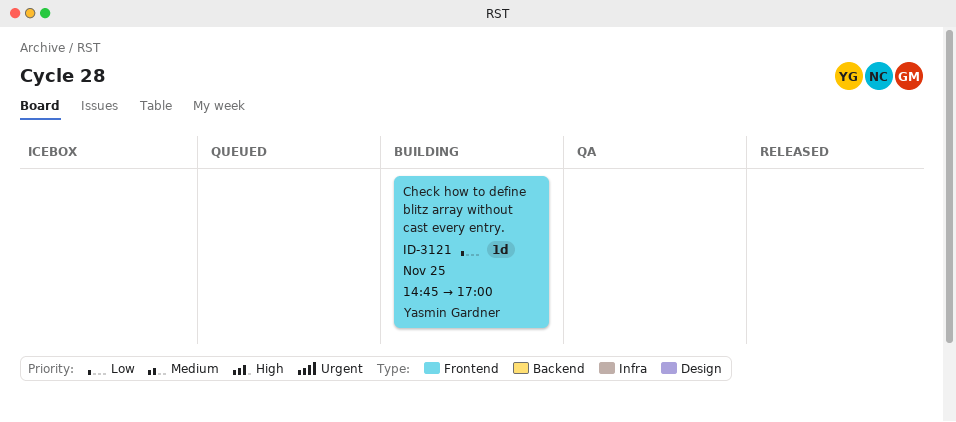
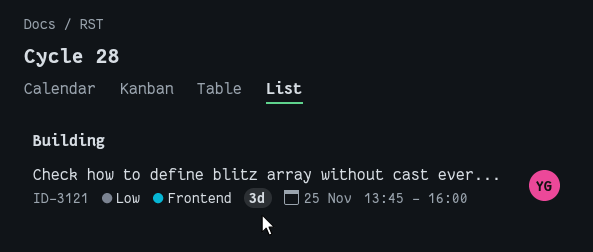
ID-3121, estimate: 1d -> 3d
ID-3121, begins: 14:45 -> 13:45
ID-3121, ends: 17:00 -> 16:00

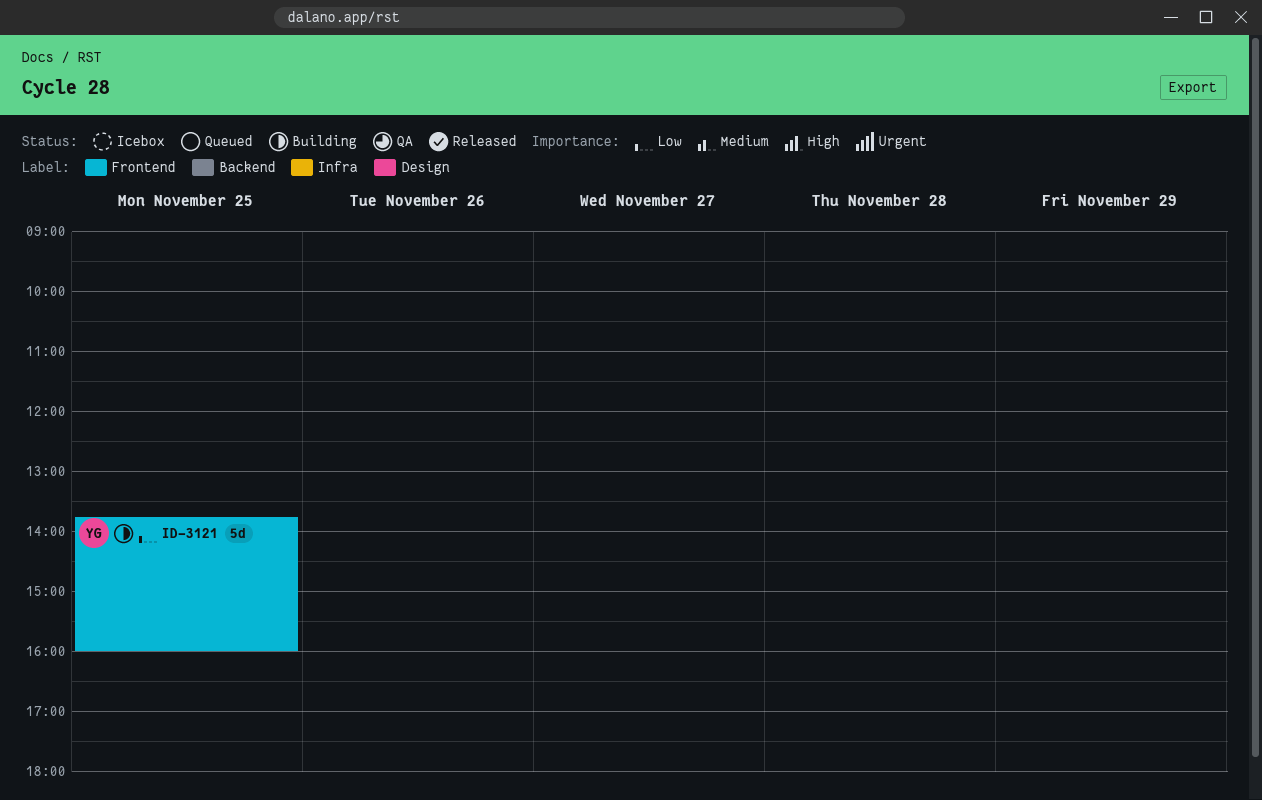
ID-3121, estimate: 3d -> 5d

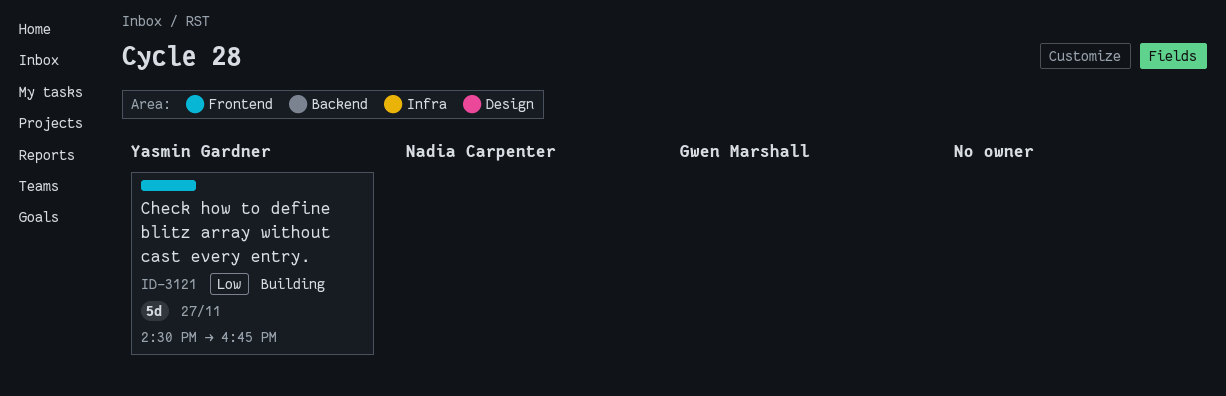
ID-3121, day: Nov 25 -> Nov 27
ID-3121, begins: 13:45 -> 14:30
ID-3121, ends: 16:00 -> 16:45

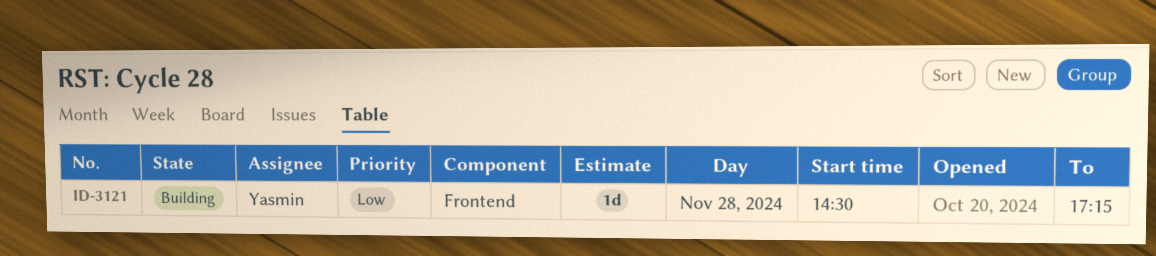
ID-3121, estimate: 5d -> 1d
ID-3121, day: Nov 27 -> Nov 28
ID-3121, ends: 16:45 -> 17:15

